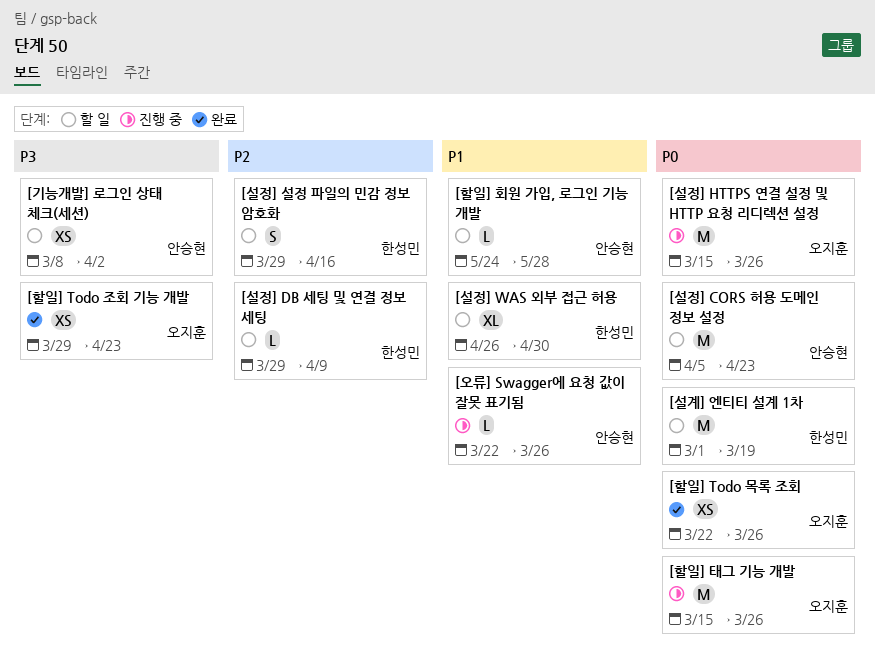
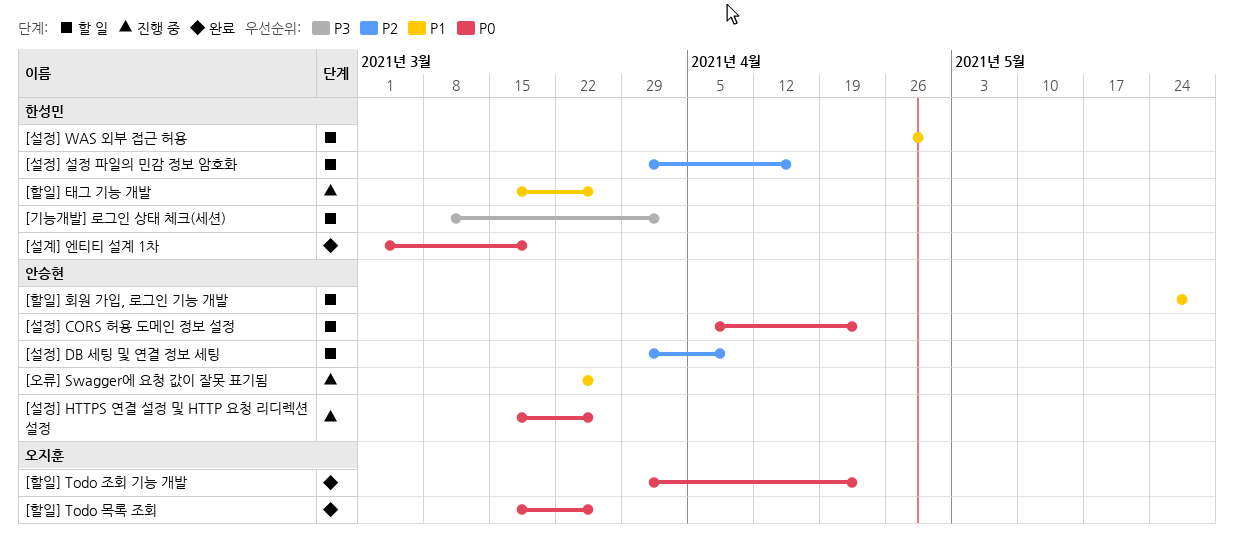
[기능개발] 로그인 상태 체크(세션), owner: 안승현 -> 한성민
[설계] 엔티티 설계 1차, status: 할 일 -> 완료
[설정] DB 세팅 및 연결 정보 세팅, owner: 한성민 -> 안승현
[설정] HTTPS 연결 설정 및 HTTP 요청 리디렉션 설정, owner: 오지훈 -> 안승현
[할일] Todo 목록 조회, start: Mar 22 -> Mar 15
[할일] Todo 조회 기능 개발, priority: P3 -> P0
[할일] 태그 기능 개발, owner: 오지훈 -> 한성민
[할일] 태그 기능 개발, priority: P0 -> P1

